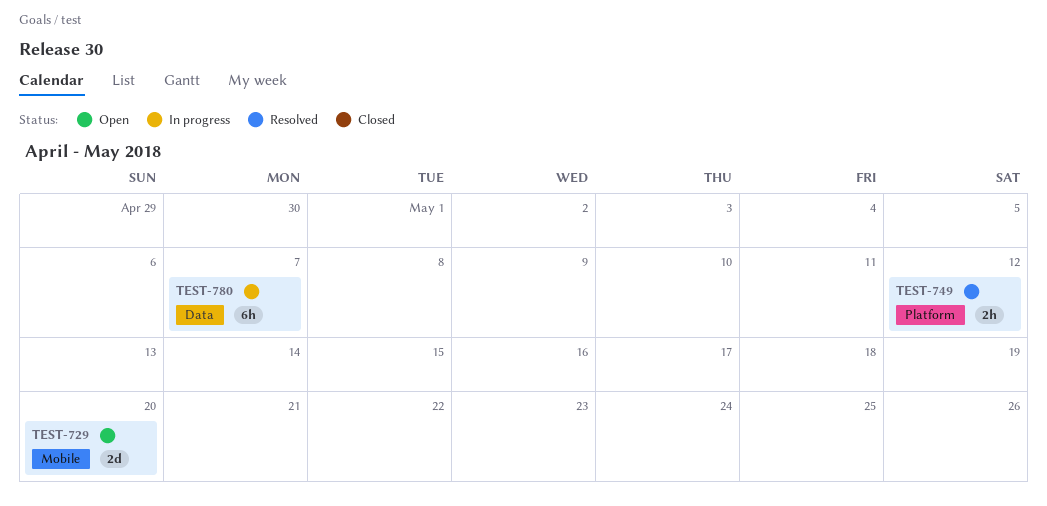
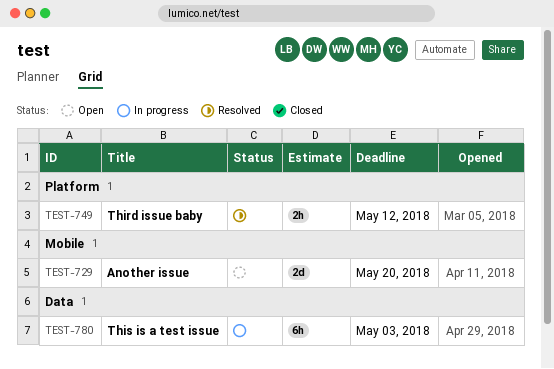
TEST-780, due: May 7 -> May 3

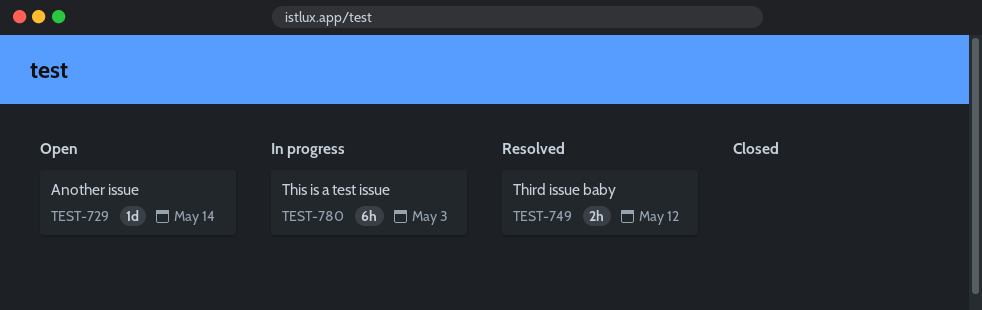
TEST-729, estimate: 2d -> 1d
TEST-729, due: May 20 -> May 14

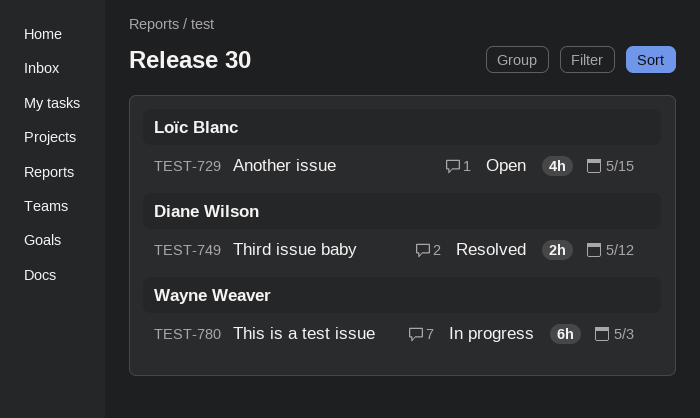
TEST-729, estimate: 1d -> 4h
TEST-729, due: May 14 -> May 15

